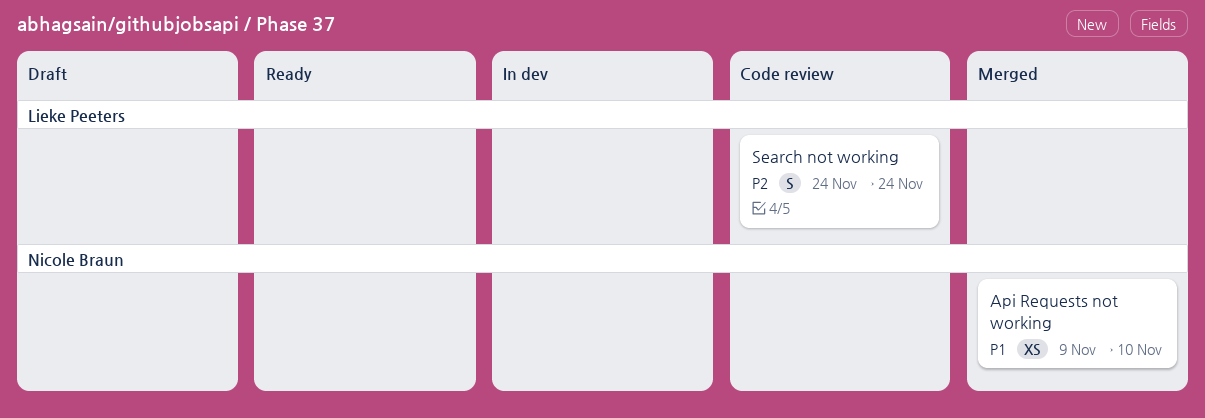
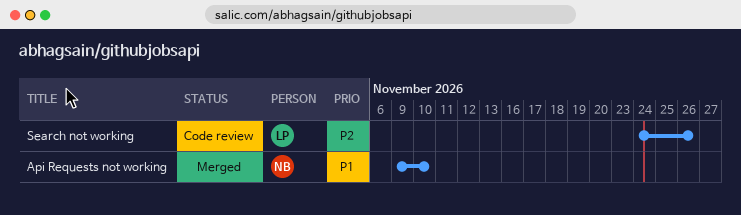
Search not working, due: Nov 24 -> Nov 26

